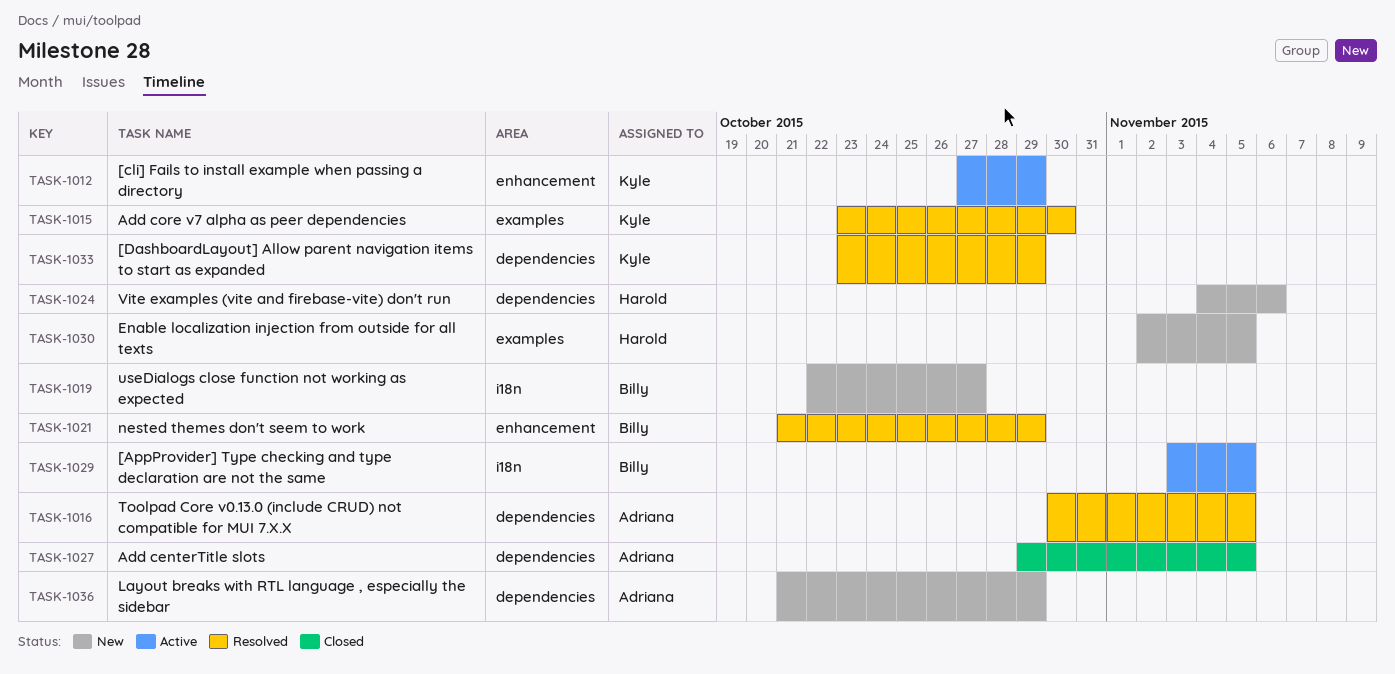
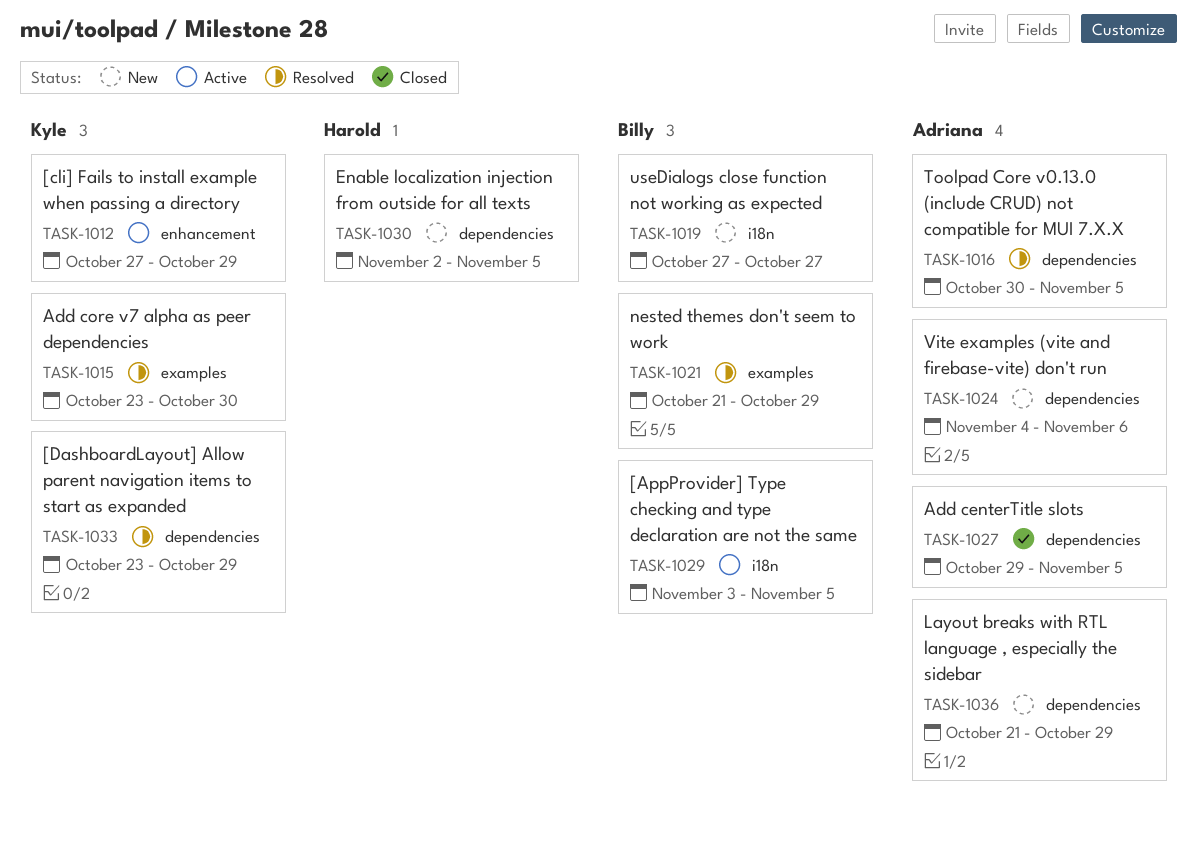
TASK-1019, start: Oct 22 -> Oct 27
TASK-1021, label: enhancement -> examples
TASK-1024, owner: Harold -> Adriana
TASK-1030, label: examples -> dependencies

